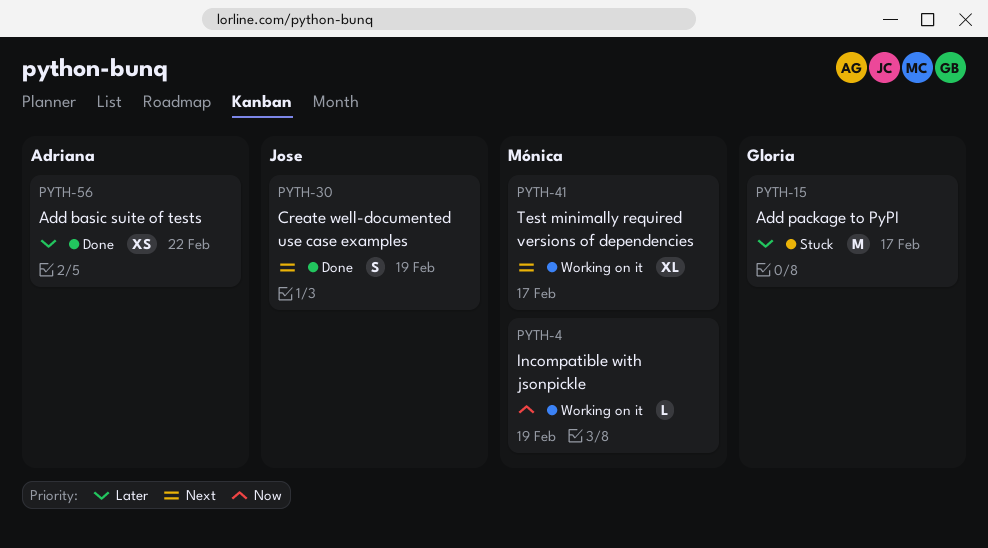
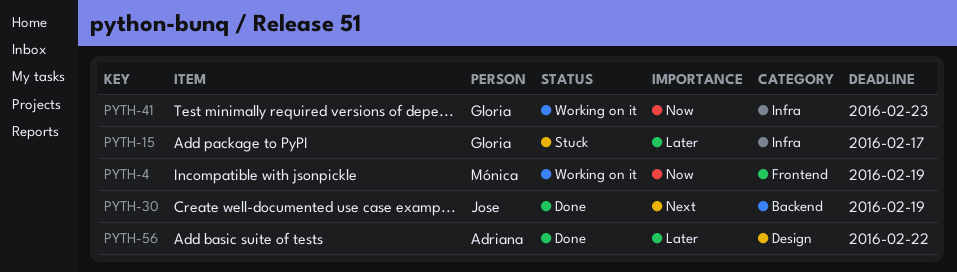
PYTH-41, owner: Mónica -> Gloria
PYTH-41, priority: Next -> Now
PYTH-41, due: Feb 17 -> Feb 23

